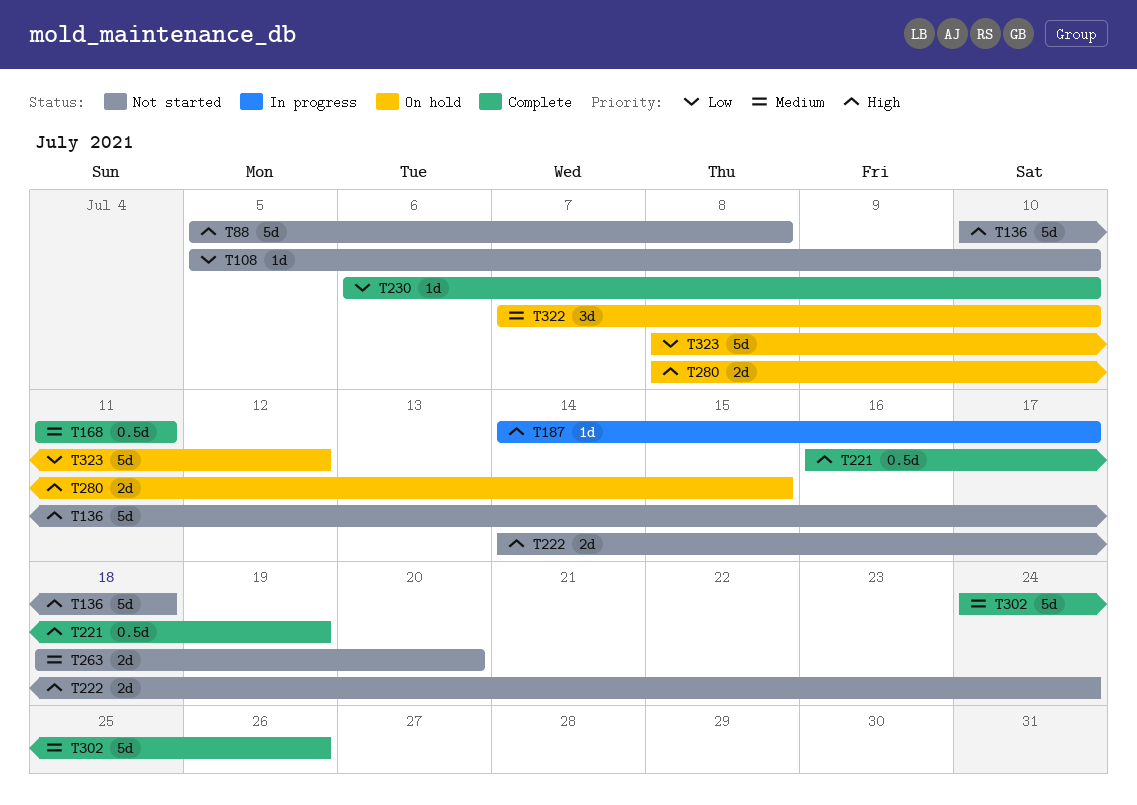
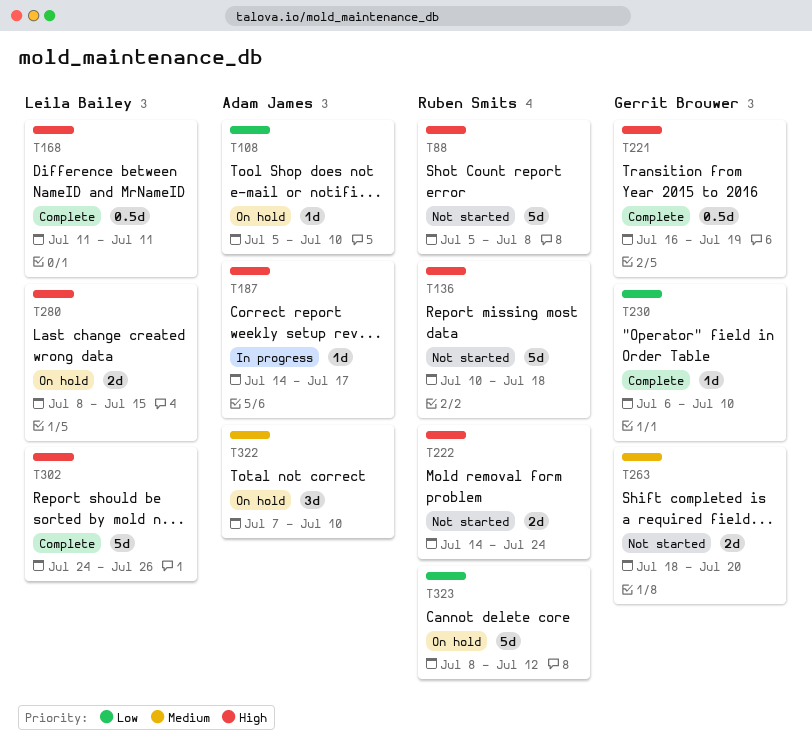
T108, status: Not started -> On hold
T168, priority: Medium -> High
T302, priority: Medium -> High

